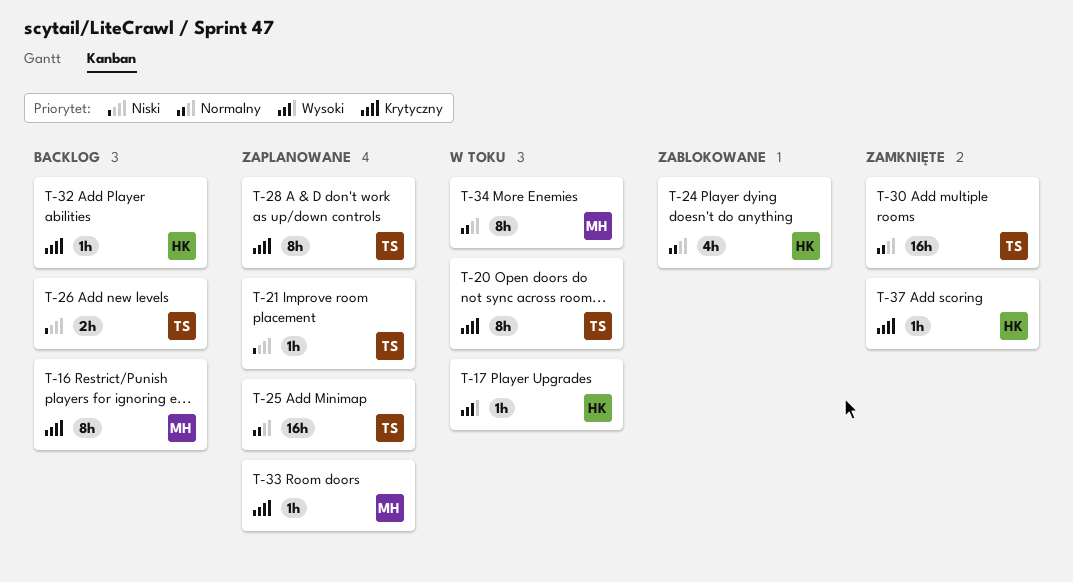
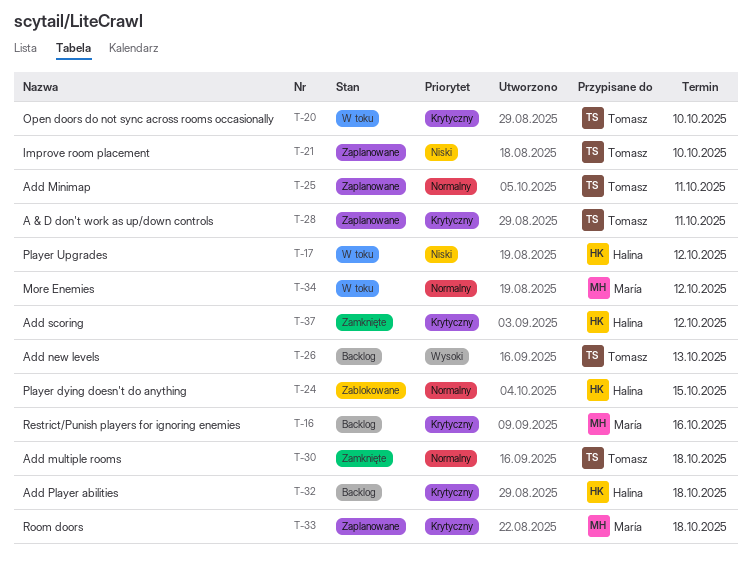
T-17, priority: Wysoki -> Niski
T-26, priority: Niski -> Wysoki

